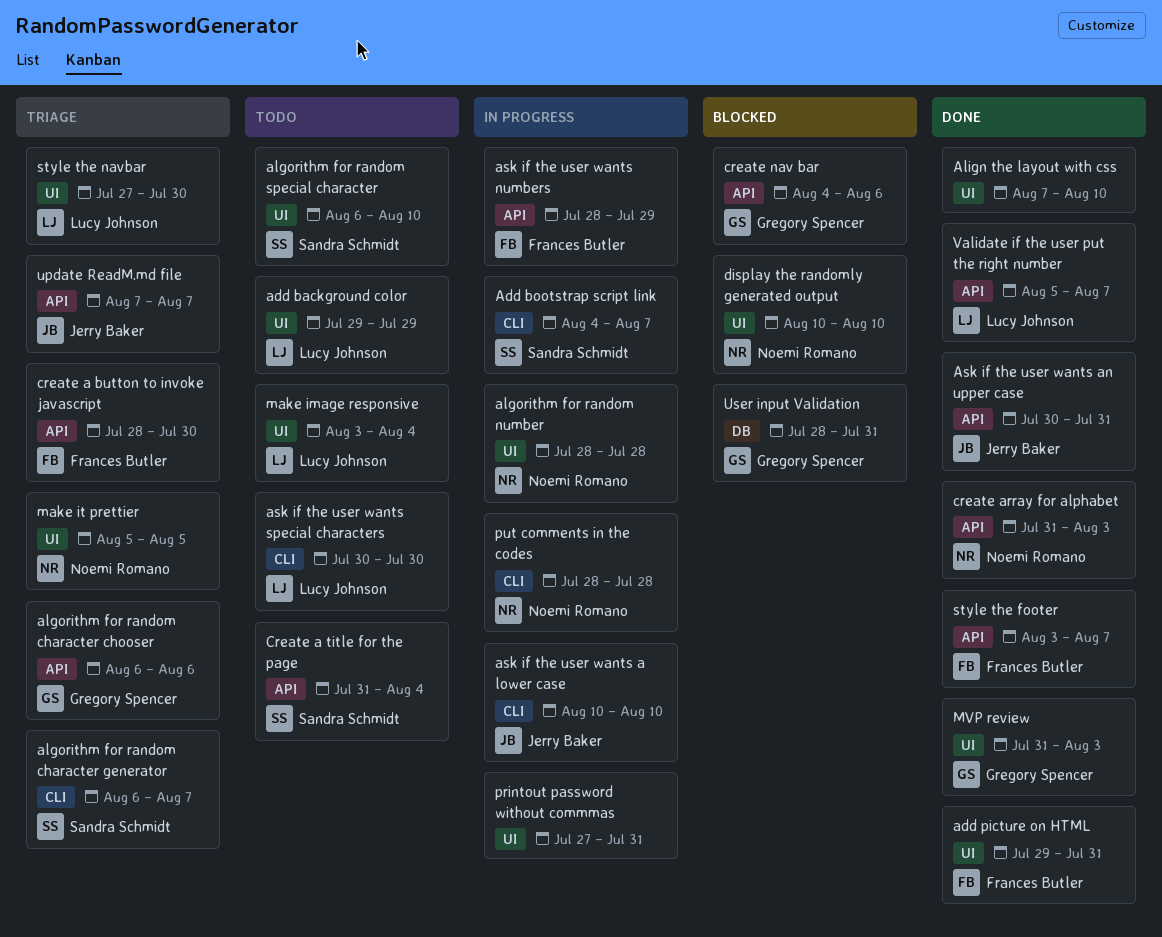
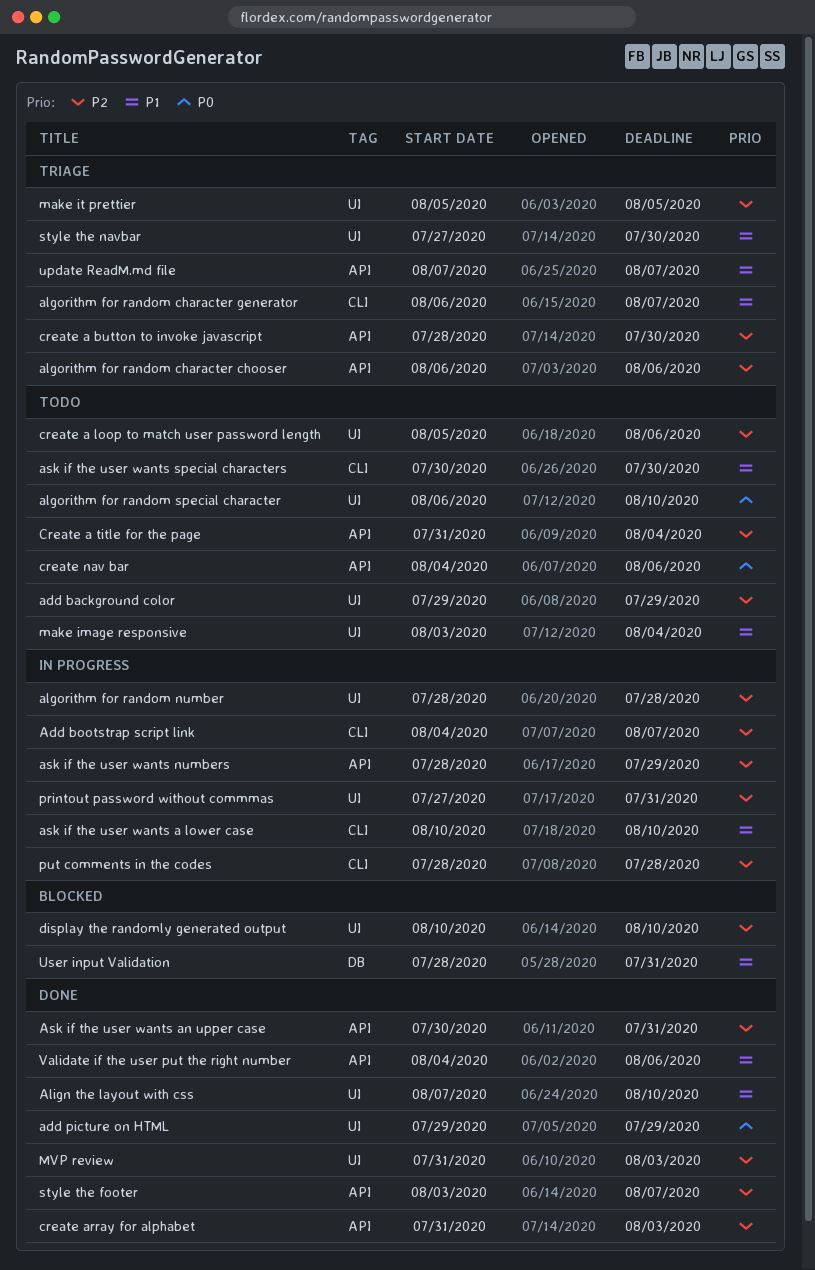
add picture on HTML, due: Jul 31 -> Jul 29
create a loop to match user password length: none -> present
create nav bar, status: Blocked -> Todo
Validate if the user put the right number, start: Aug 5 -> Aug 4
Validate if the user put the right number, due: Aug 7 -> Aug 6

